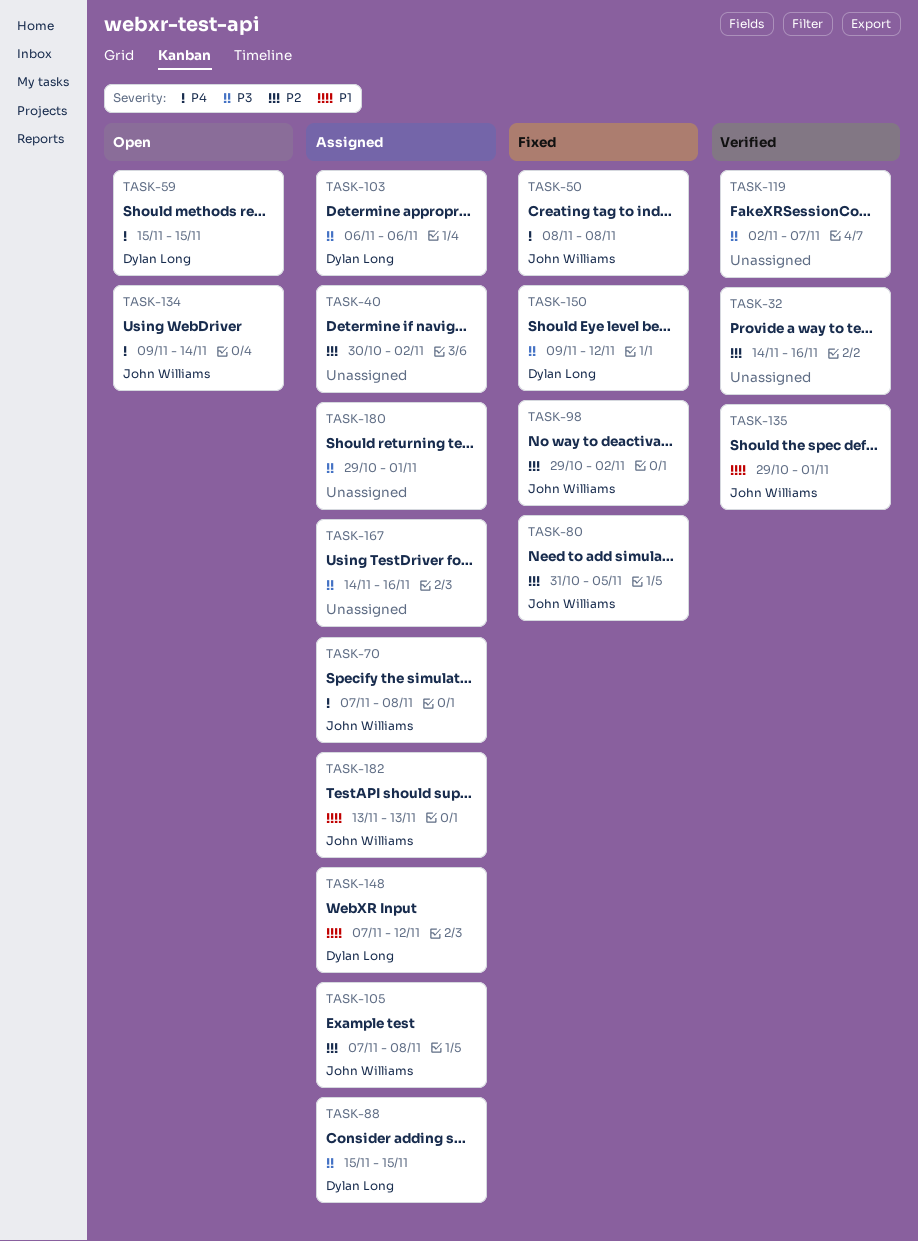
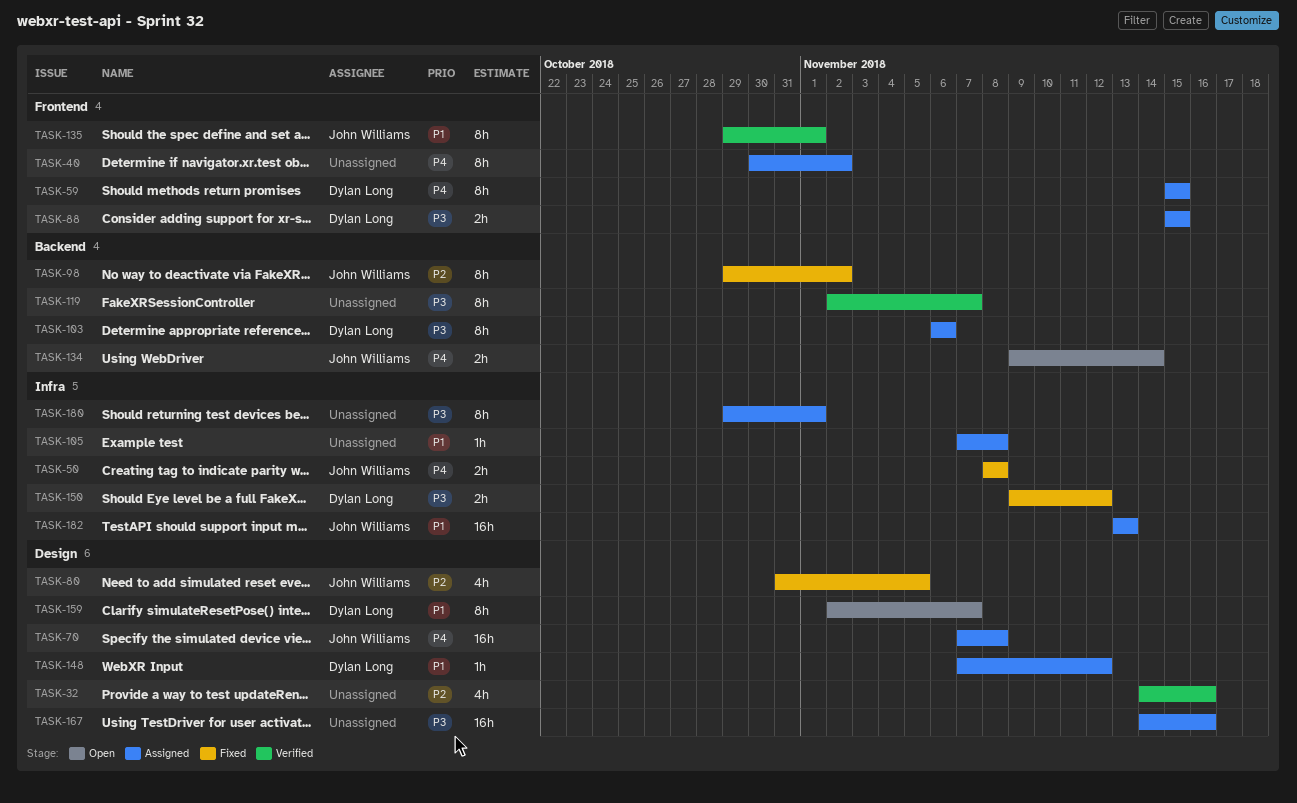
TASK-40, priority: P2 -> P4
TASK-59, status: Open -> Assigned
TASK-105, owner: John Williams -> none
TASK-105, priority: P2 -> P1
TASK-159: none -> present

